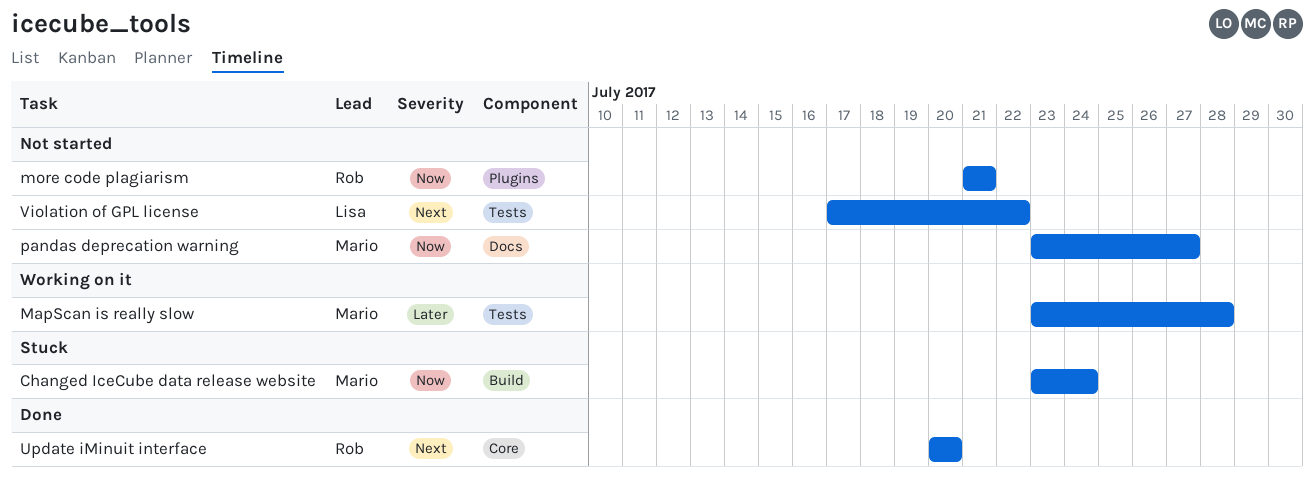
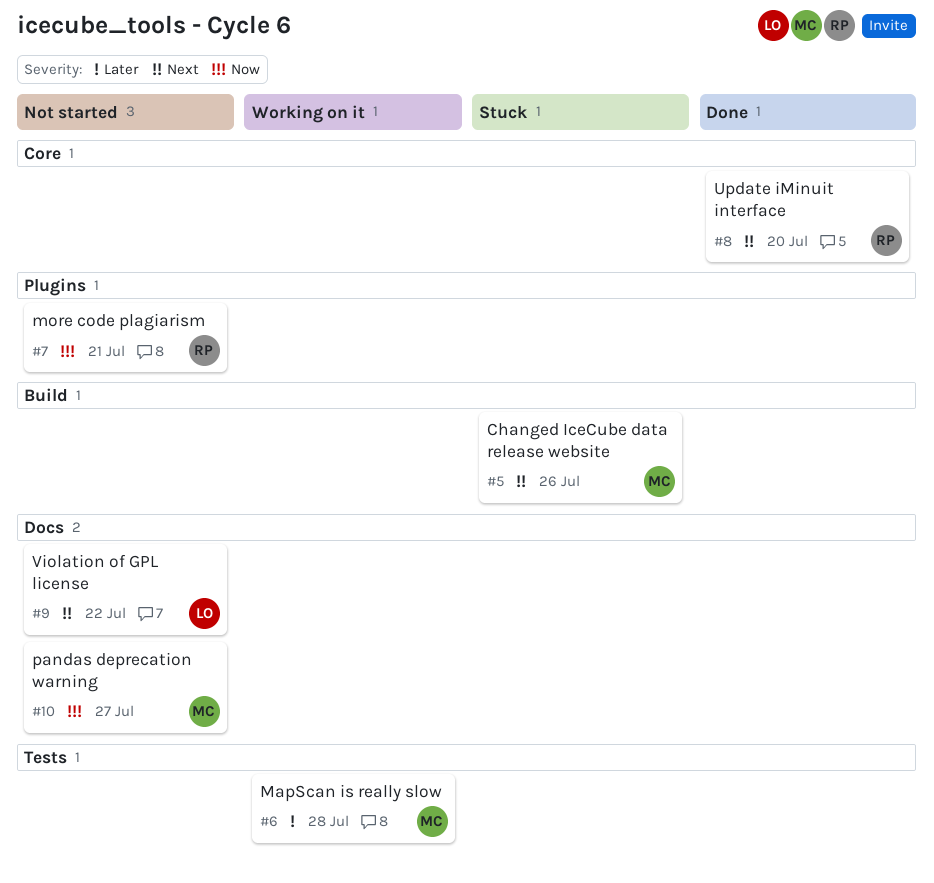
Changed IceCube data release website, priority: Now -> Next
Changed IceCube data release website, due: Jul 24 -> Jul 26
Violation of GPL license, label: Tests -> Docs

